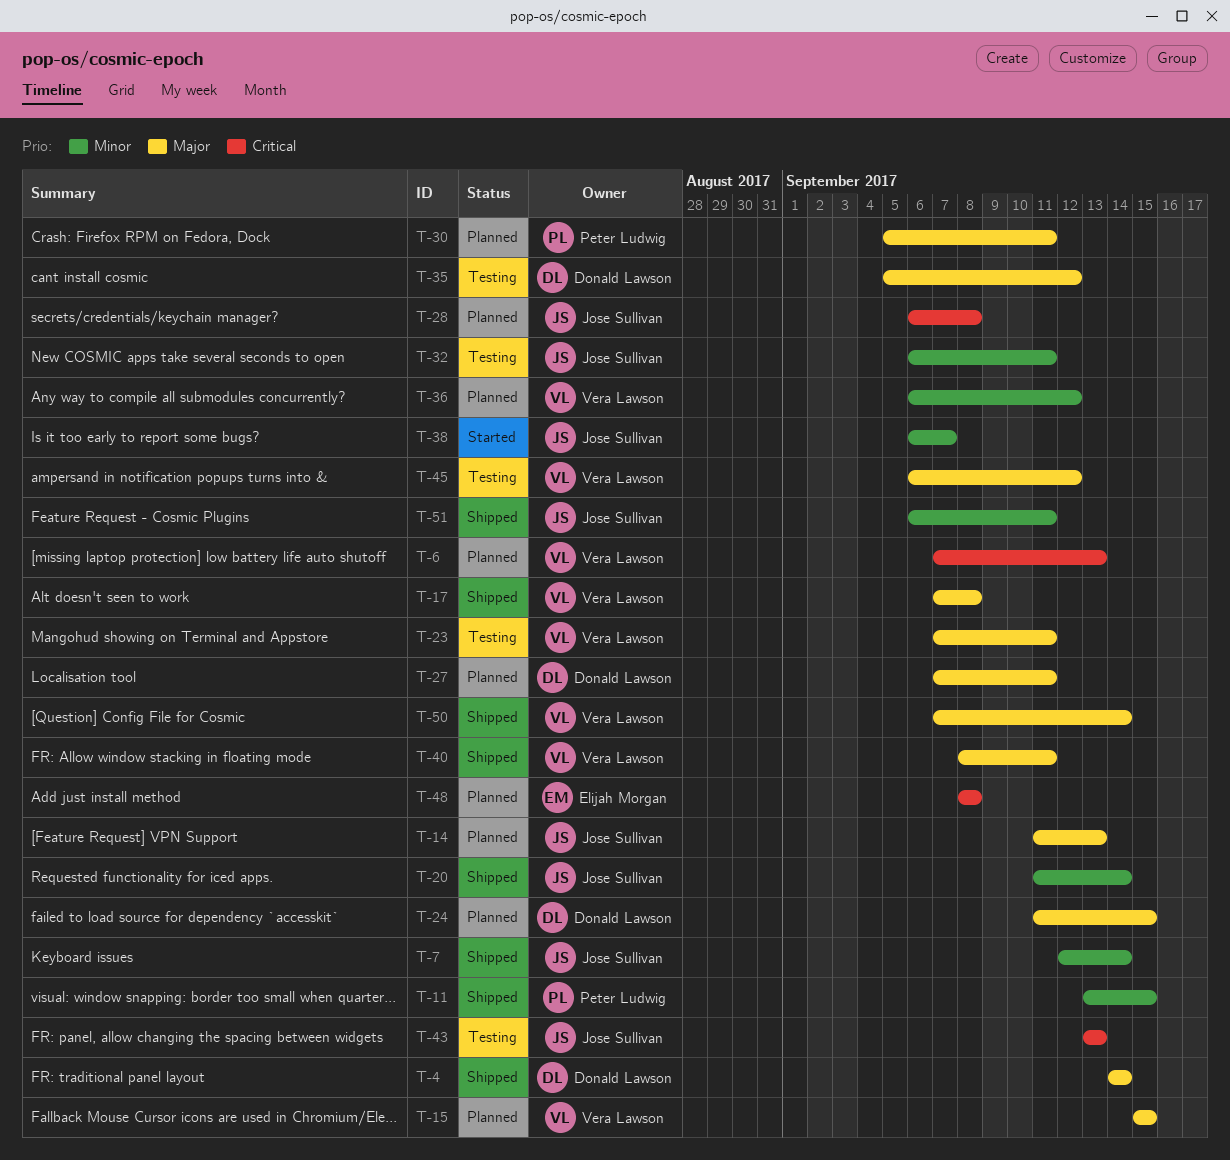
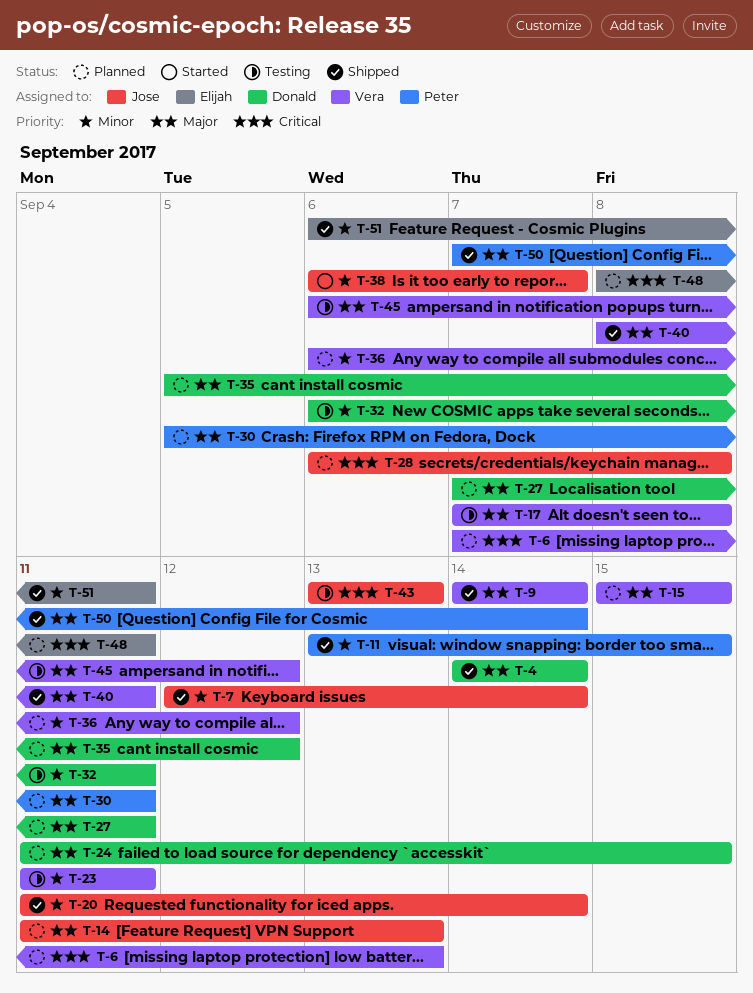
T-9: none -> present
T-17, status: Shipped -> Testing
T-23, priority: Major -> Minor
T-23, start: Sep 7 -> Sep 11
T-32, owner: Jose Sullivan -> Donald Lawson
T-35, status: Testing -> Planned
T-48, due: Sep 8 -> Sep 11
T-50, owner: Vera Lawson -> Peter Ludwig
T-51, owner: Jose Sullivan -> Elijah Morgan

